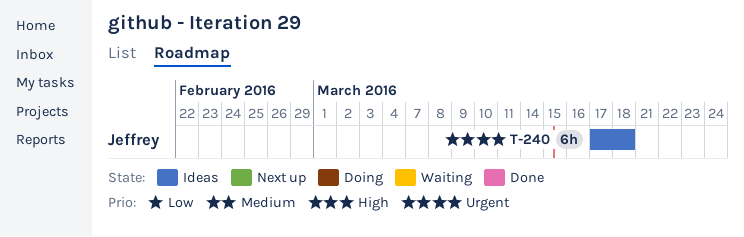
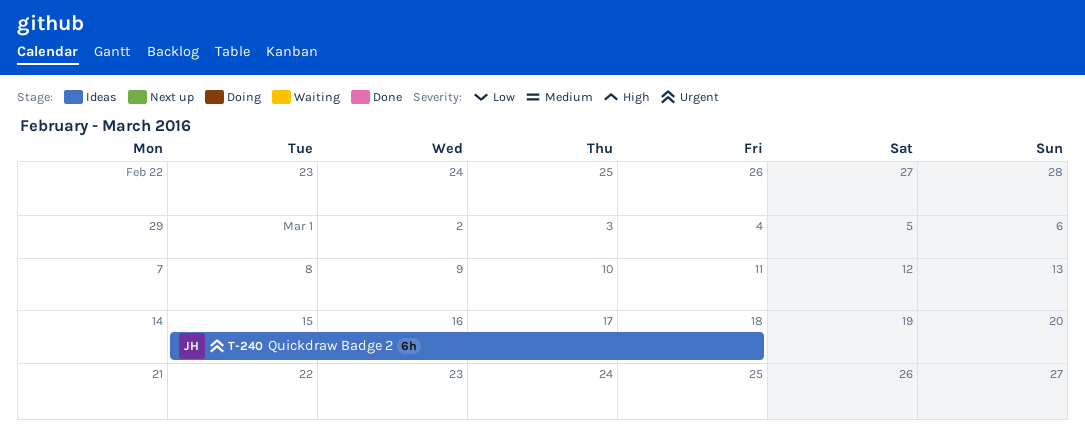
T-240, start: Mar 17 -> Mar 15

